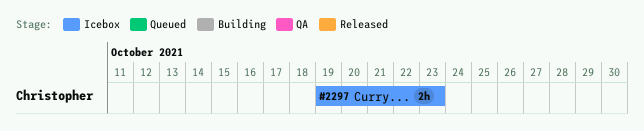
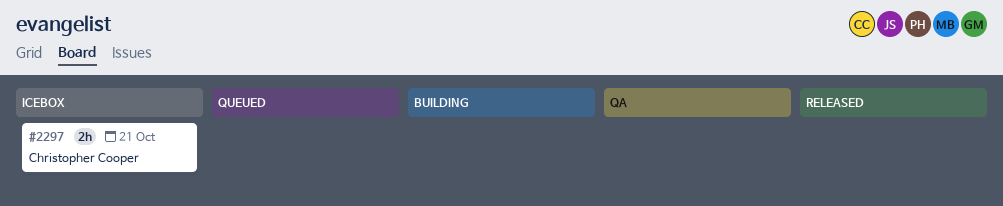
#2297, due: Oct 23 -> Oct 21

